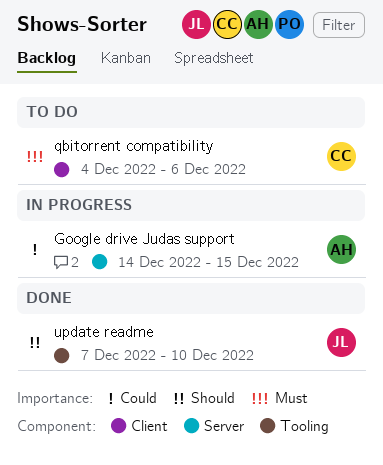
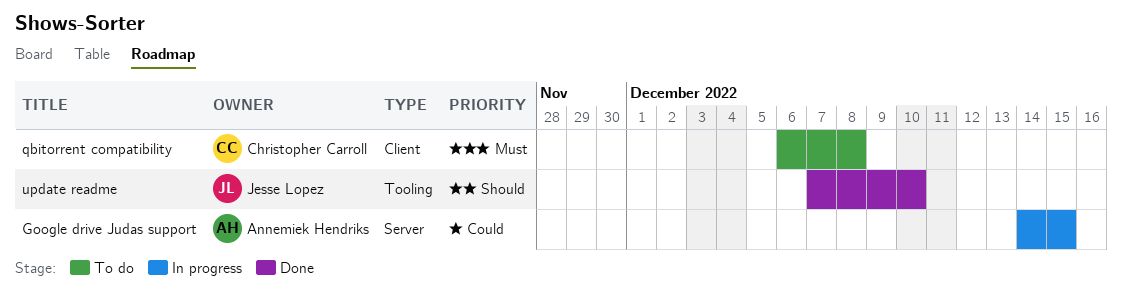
qbitorrent compatibility, start: Dec 4 -> Dec 6
qbitorrent compatibility, due: Dec 6 -> Dec 8

